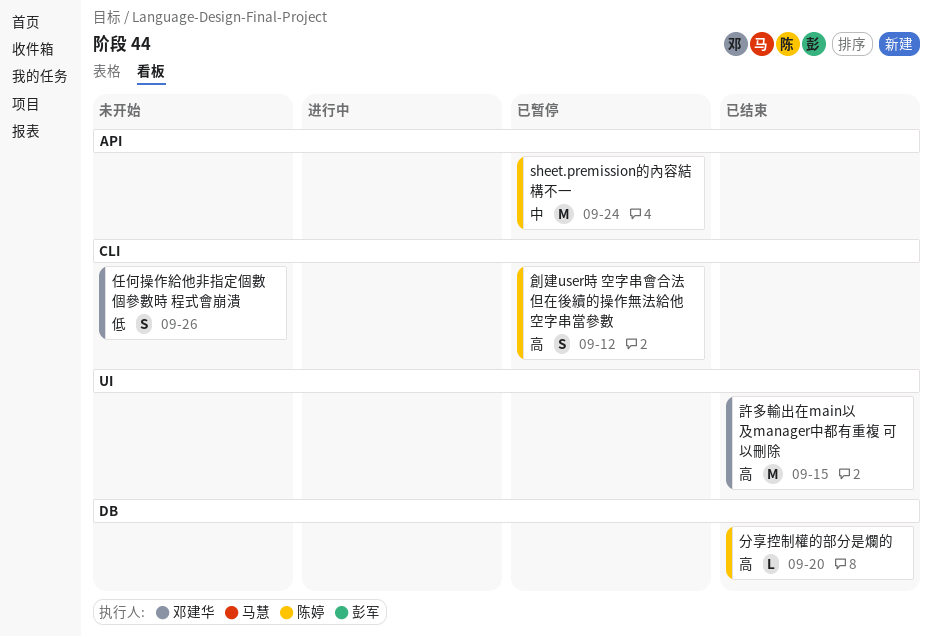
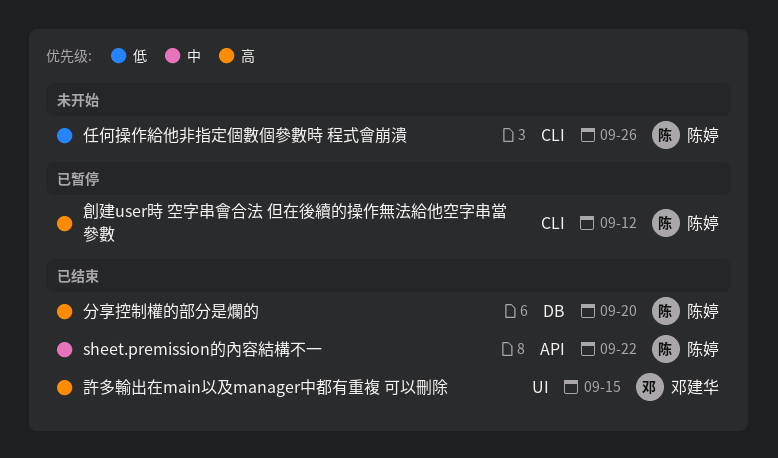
sheet.premission的內容結構不一, status: 已暂停 -> 已结束
sheet.premission的內容結構不一, due: Sep 24 -> Sep 22
任何操作給他非指定個數個參數時 程式會崩潰, owner: 邓建华 -> 陈婷

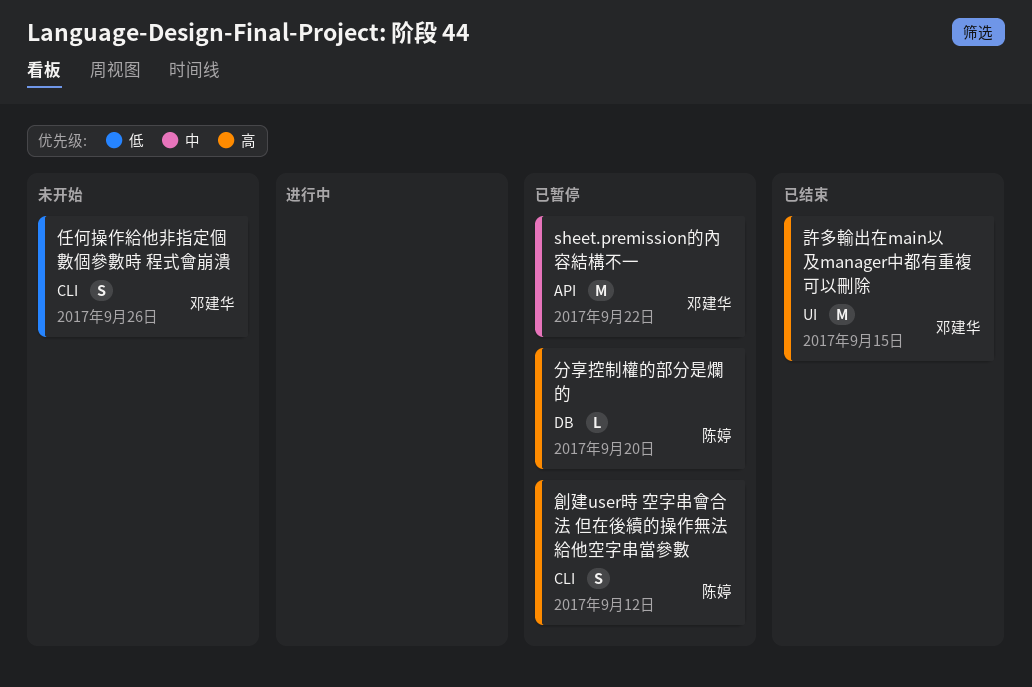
sheet.premission的內容結構不一, status: 已结束 -> 已暂停
sheet.premission的內容結構不一, owner: 陈婷 -> 邓建华
任何操作給他非指定個數個參數時 程式會崩潰, owner: 陈婷 -> 邓建华
分享控制權的部分是爛的, status: 已结束 -> 已暂停

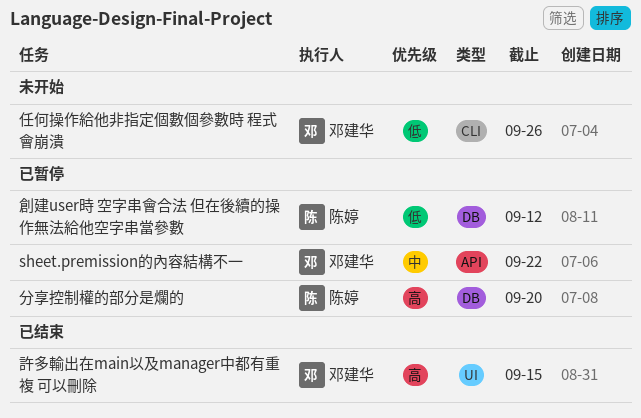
創建user時 空字串會合法 但在後續的操作無法給他空字串當參數, priority: 高 -> 低
創建user時 空字串會合法 但在後續的操作無法給他空字串當參數, label: CLI -> DB

